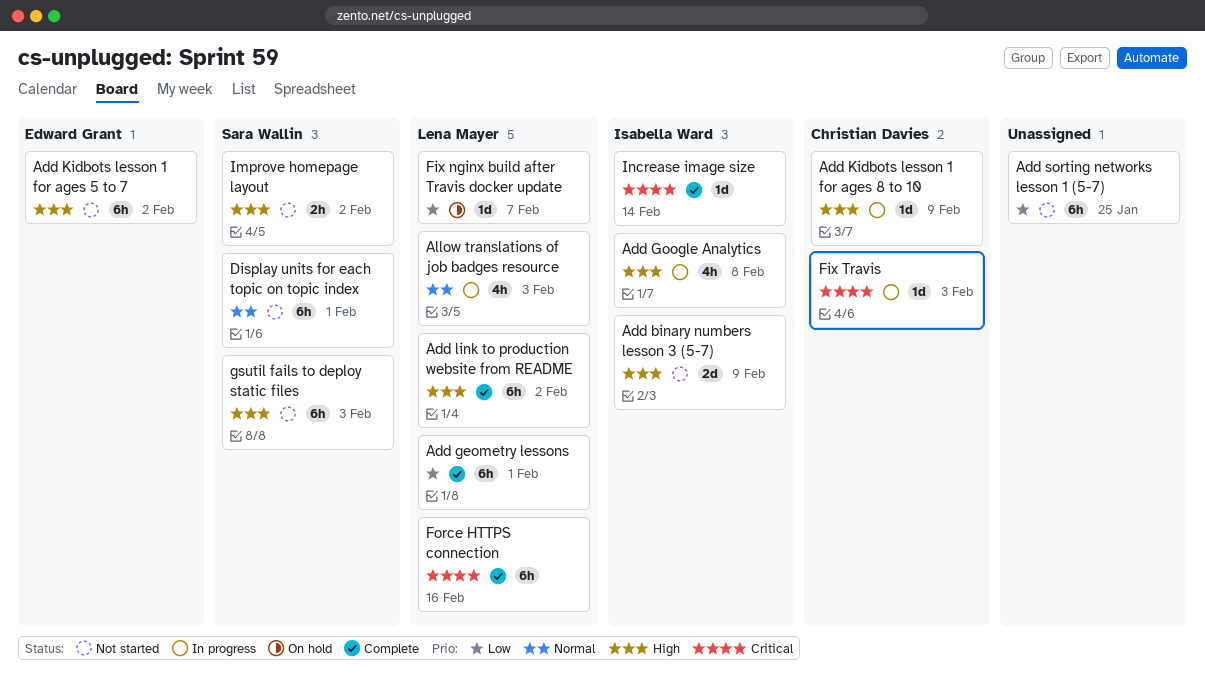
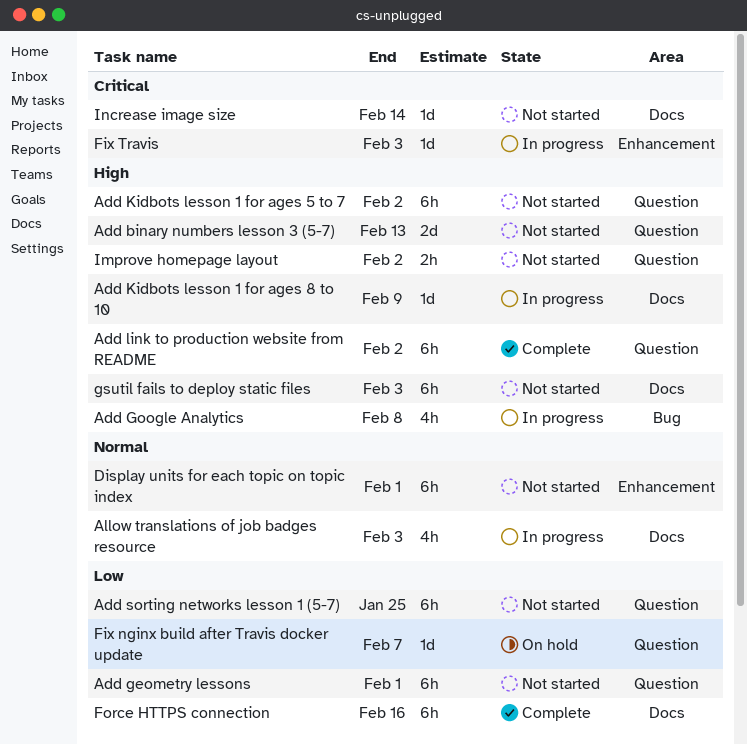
Add binary numbers lesson 3 (5-7), due: Feb 9 -> Feb 13
Add geometry lessons, status: Complete -> Not started
Force HTTPS connection, priority: Critical -> Low
Increase image size, status: Complete -> Not started

